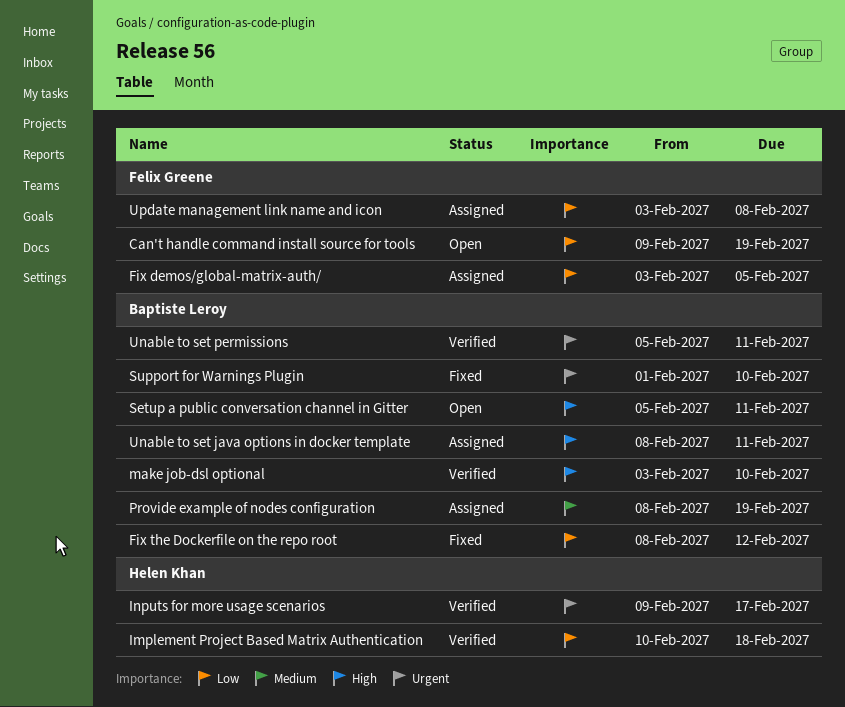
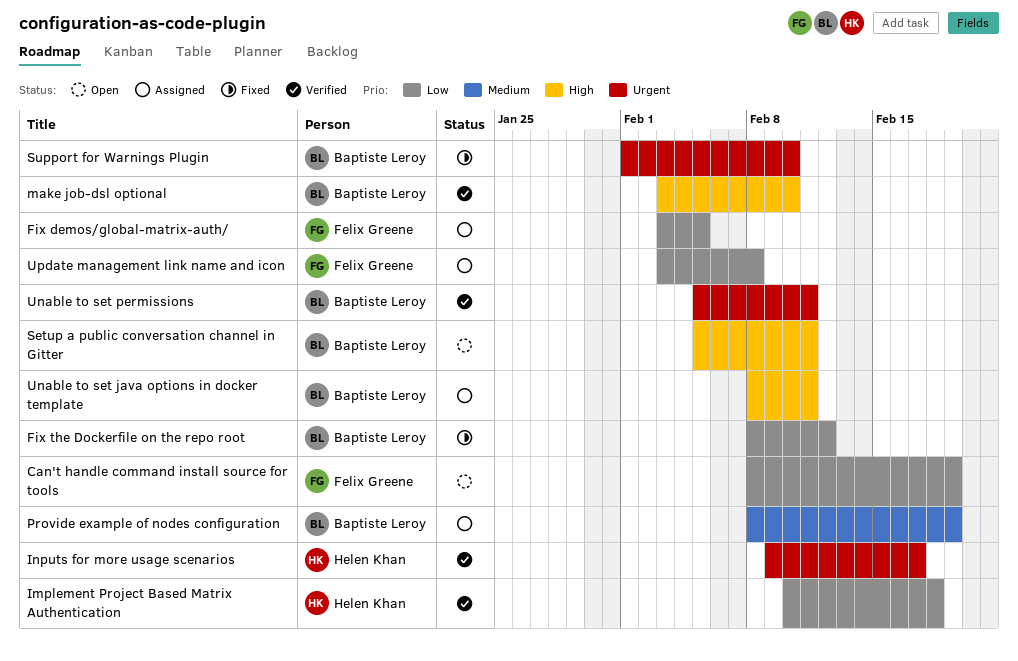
Can't handle command install source for tools, start: Feb 9 -> Feb 8

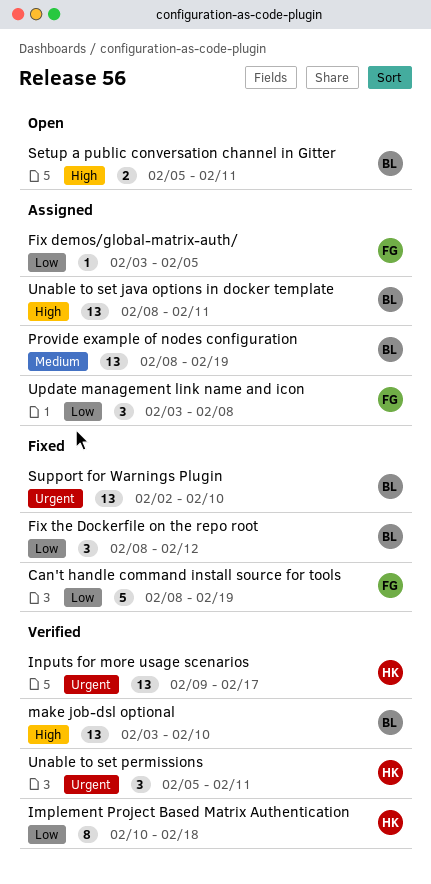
Can't handle command install source for tools, status: Open -> Fixed
Support for Warnings Plugin, start: Feb 1 -> Feb 2
Unable to set permissions, owner: Baptiste Leroy -> Helen Khan

